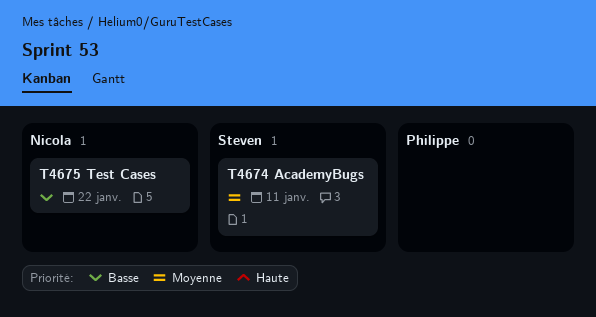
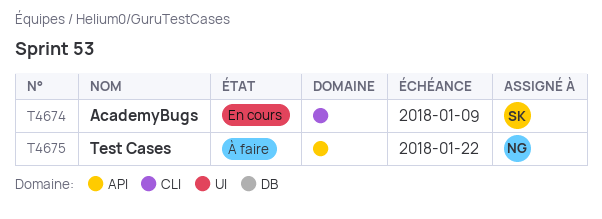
T4674, due: Jan 11 -> Jan 9

